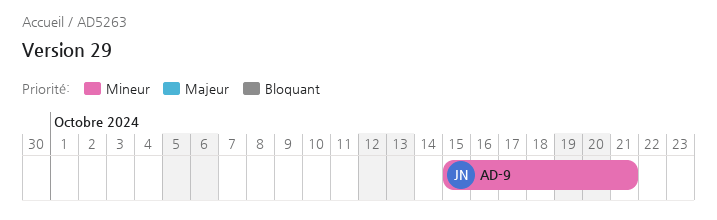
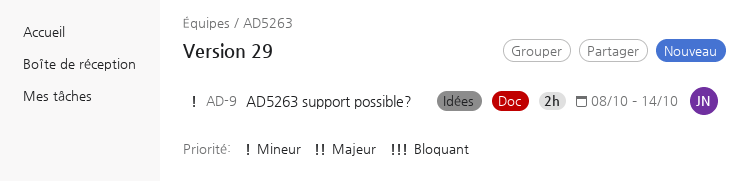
AD-9, start: Oct 15 -> Oct 8
AD-9, due: Oct 21 -> Oct 14

